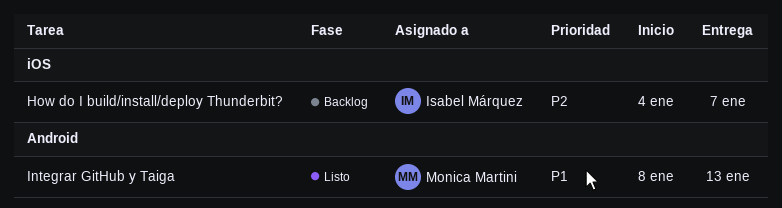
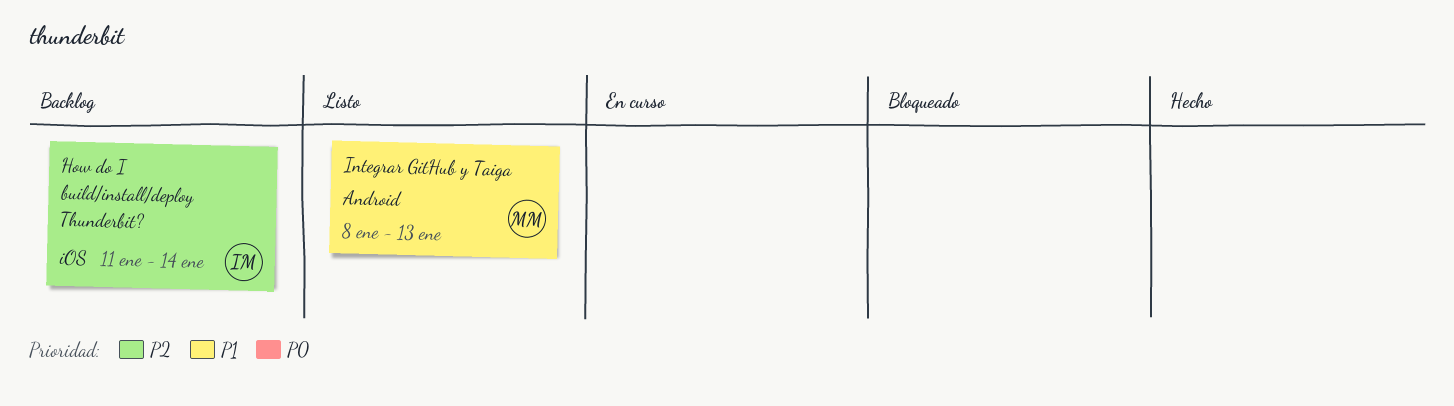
How do I build/install/deploy Thunderbit?, start: Jan 4 -> Jan 11
How do I build/install/deploy Thunderbit?, due: Jan 7 -> Jan 14

